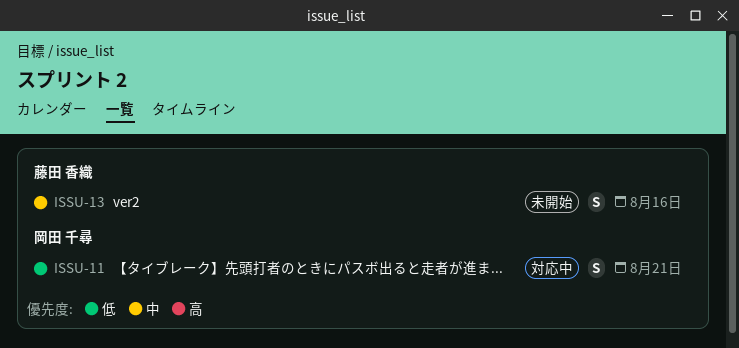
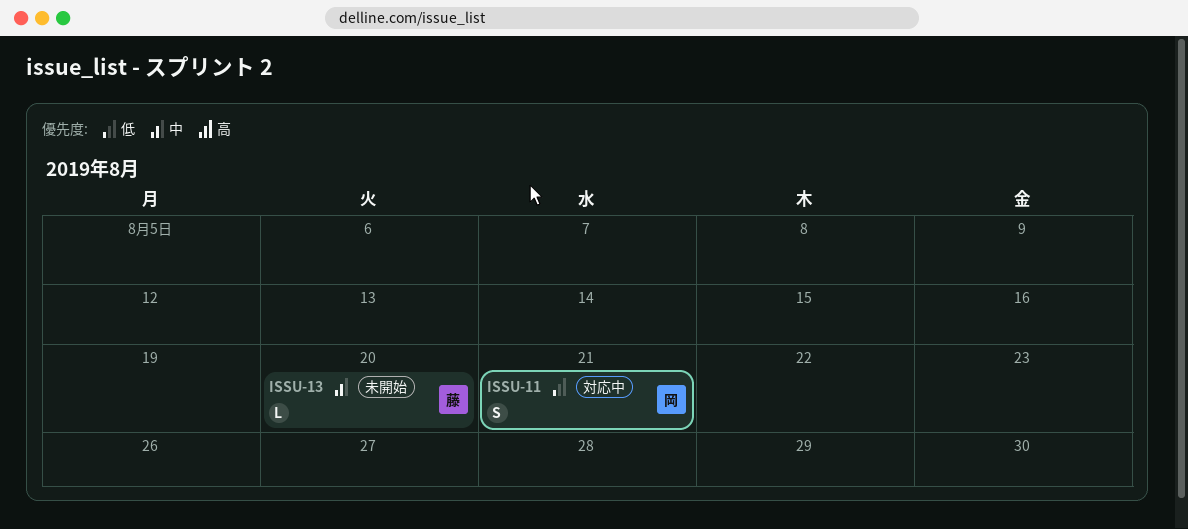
ISSU-13, estimate: S -> L
ISSU-13, due: Aug 16 -> Aug 20

